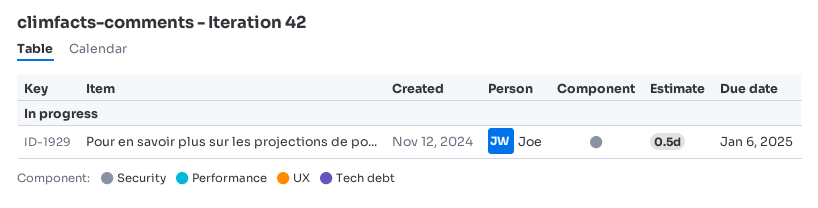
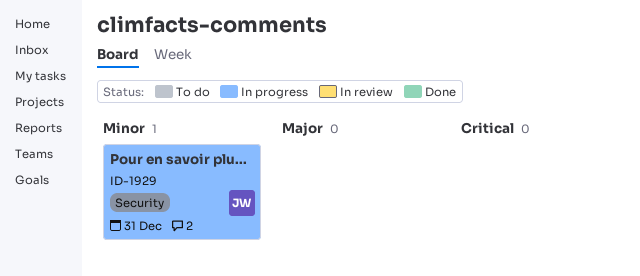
ID-1929, due: Jan 6 -> Dec 31

